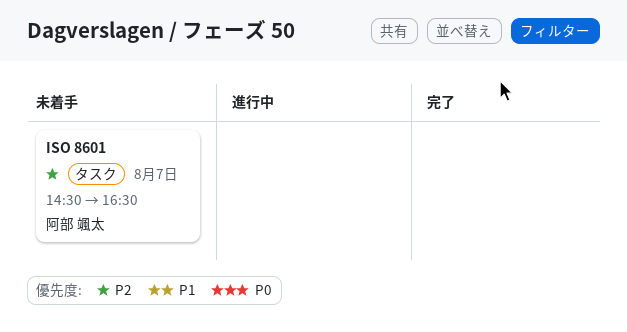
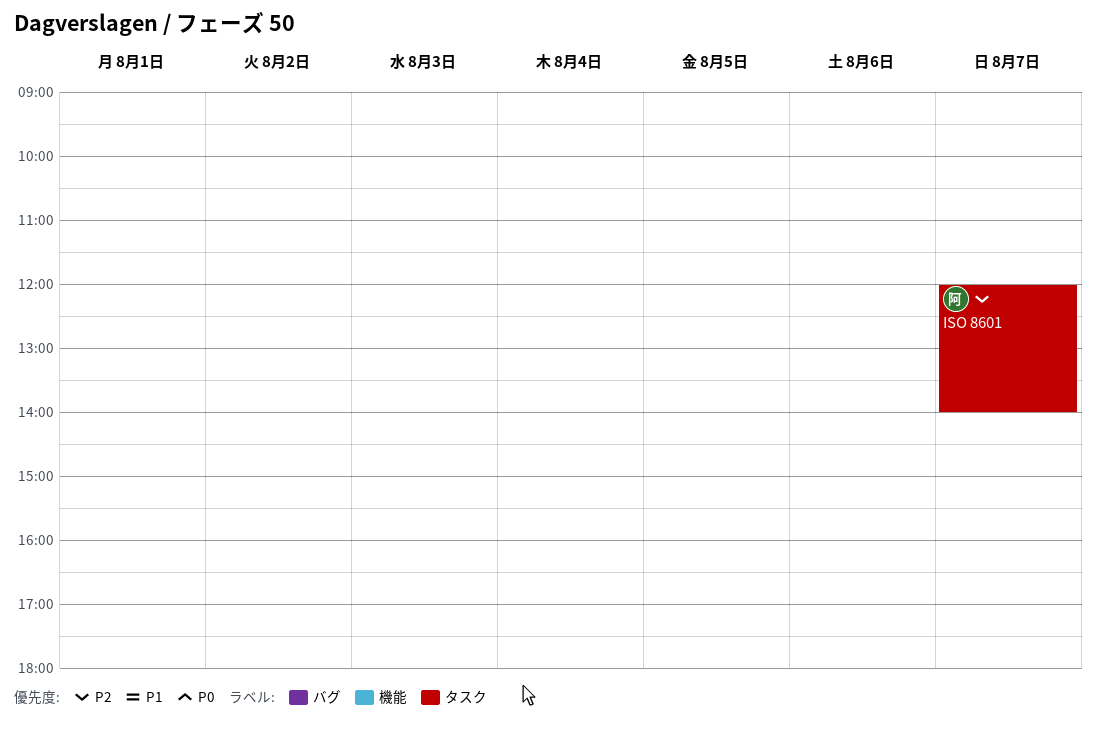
ISO 8601, begins: 14:30 -> 12:00
ISO 8601, ends: 16:30 -> 14:00

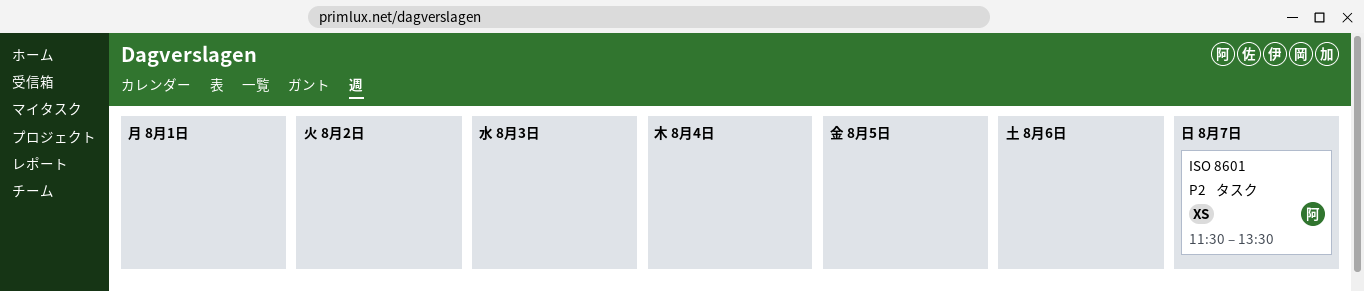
ISO 8601, begins: 12:00 -> 11:30
ISO 8601, ends: 14:00 -> 13:30

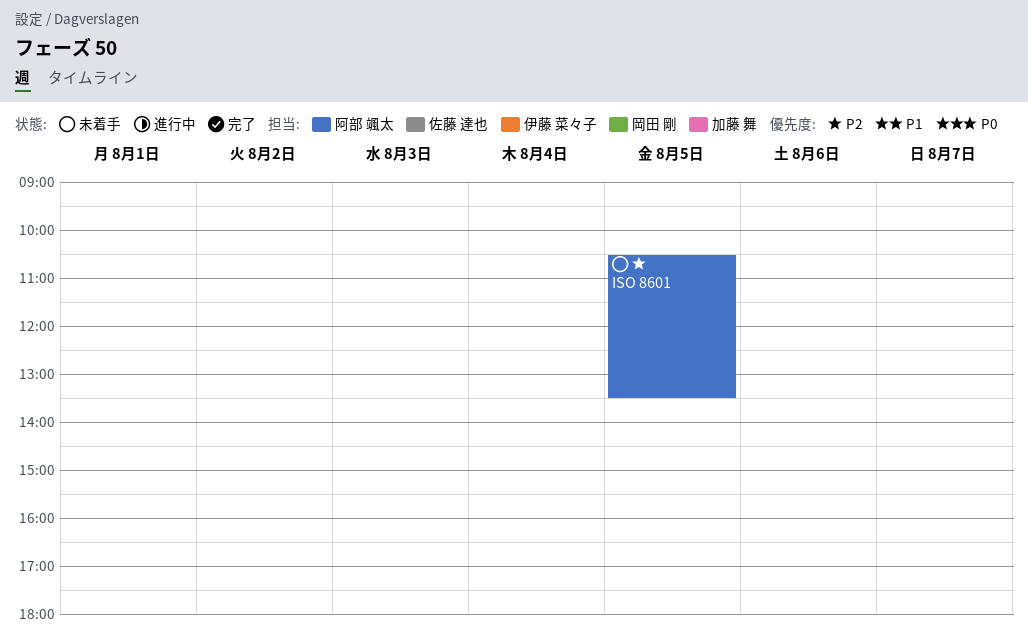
ISO 8601, day: Aug 7 -> Aug 5
ISO 8601, begins: 11:30 -> 10:30

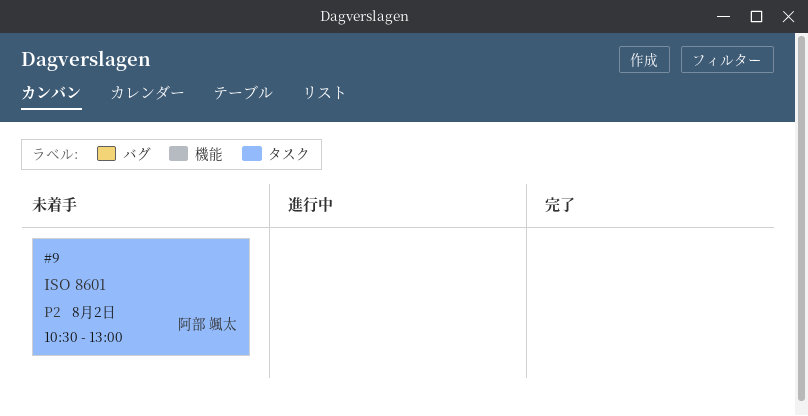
ISO 8601, day: Aug 5 -> Aug 2
ISO 8601, ends: 13:30 -> 13:00

